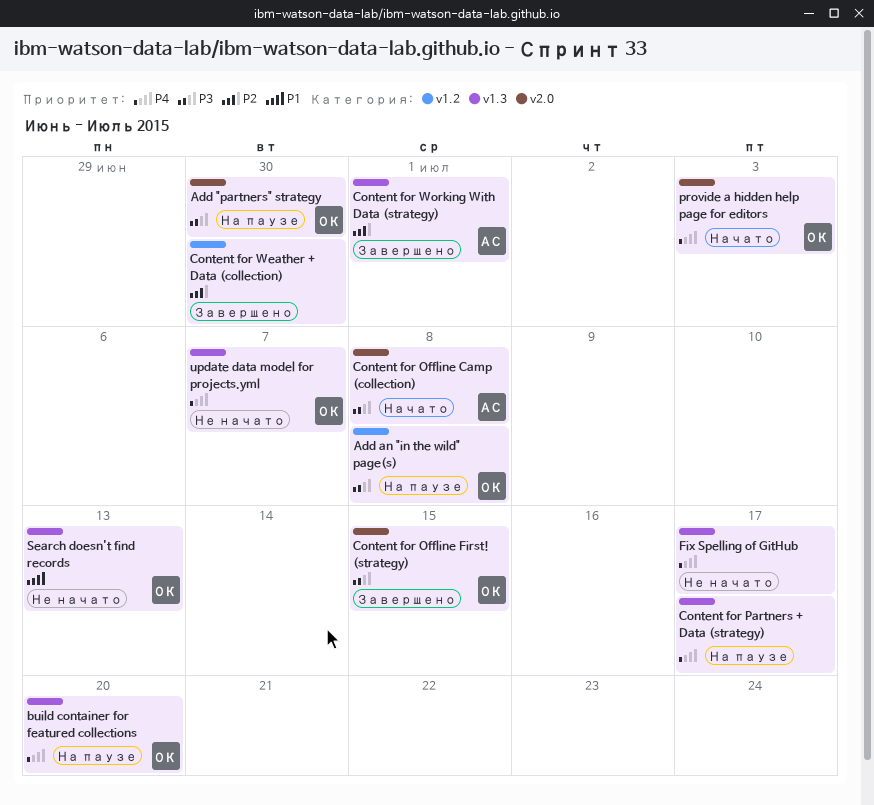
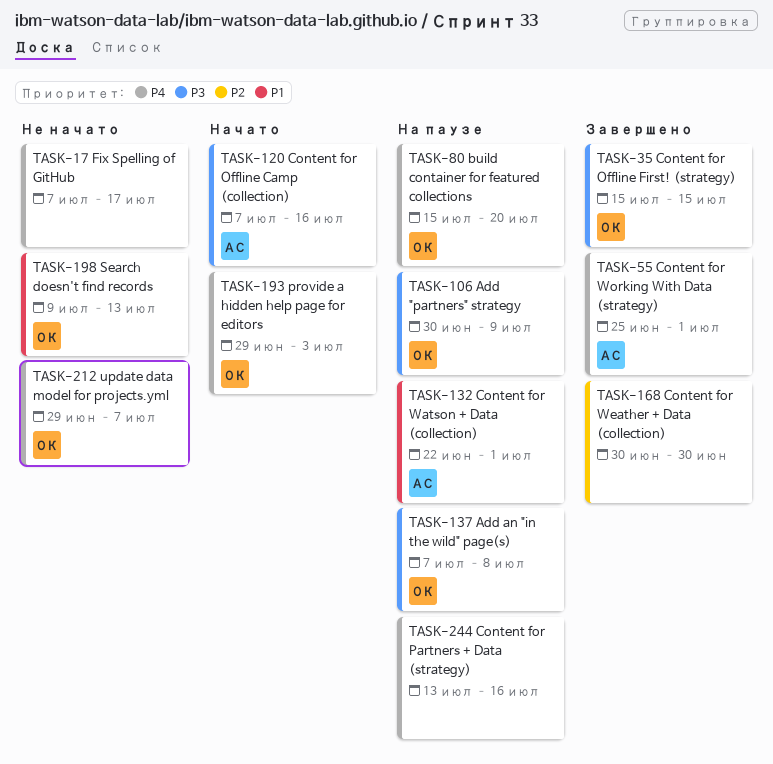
Add "partners" strategy, due: Jun 30 -> Jul 9
Content for Offline Camp (collection), due: Jul 8 -> Jul 16
Content for Partners + Data (strategy), due: Jul 17 -> Jul 16
Content for Watson + Data (collection): none -> present
Content for Working With Data (strategy), priority: P2 -> P4

